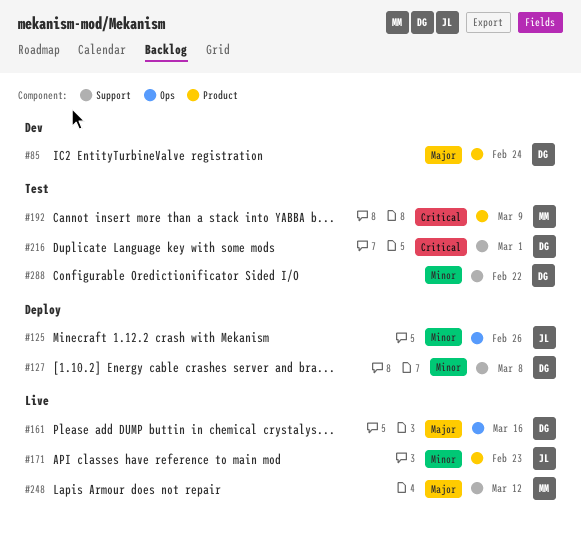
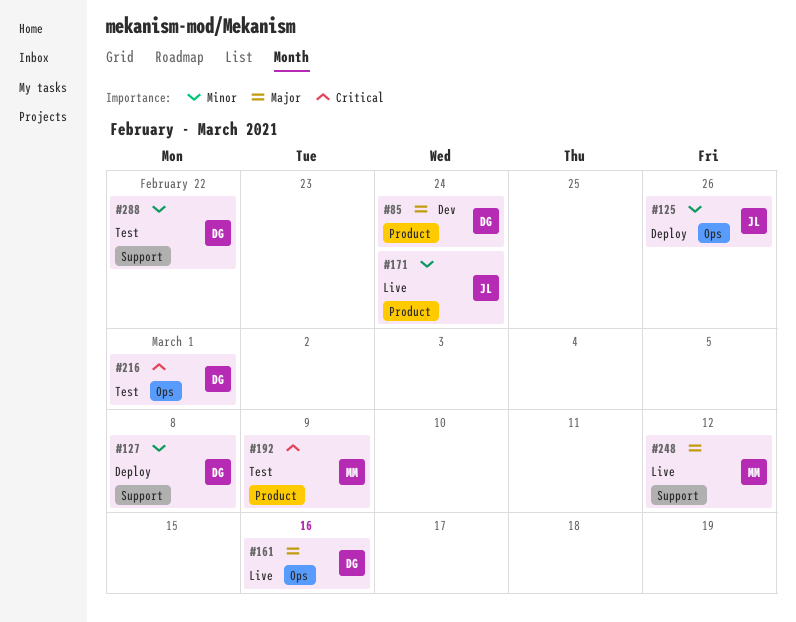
#171, due: Feb 23 -> Feb 24
#216, label: Support -> Ops

